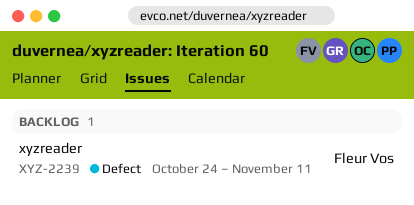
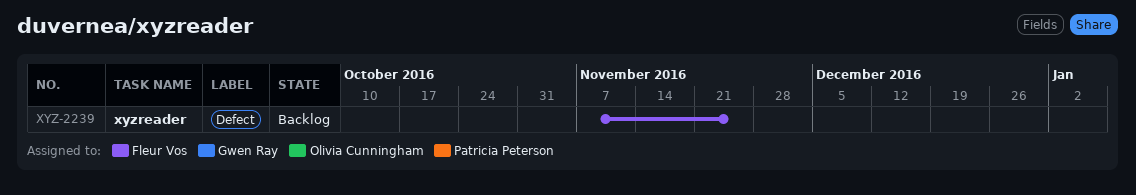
XYZ-2239, start: Oct 24 -> Nov 7
XYZ-2239, due: Nov 11 -> Nov 25

